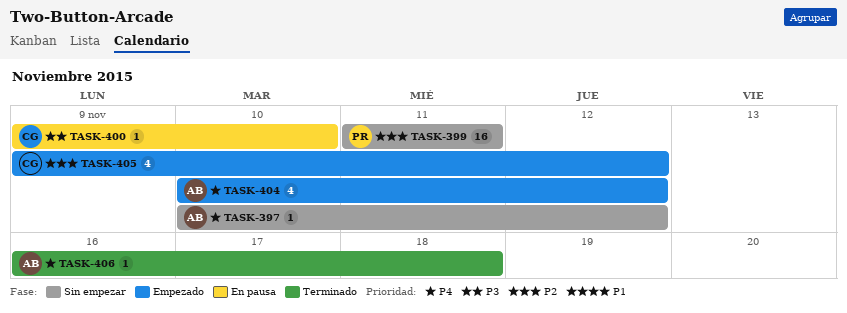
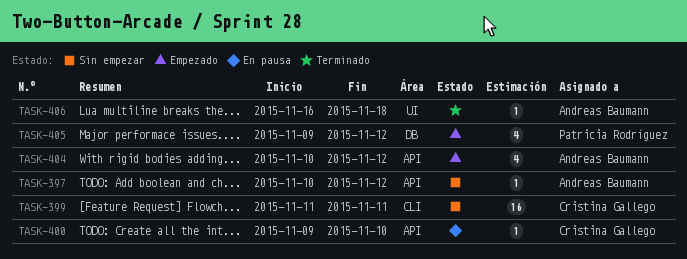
TASK-399, owner: Patricia Rodríguez -> Cristina Gallego
TASK-405, owner: Cristina Gallego -> Patricia Rodríguez

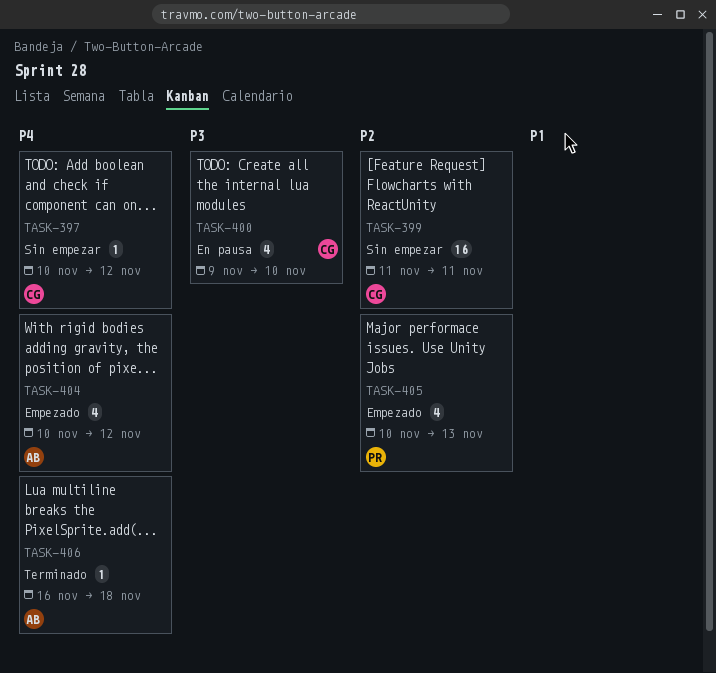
TASK-397, owner: Andreas Baumann -> Cristina Gallego
TASK-400, estimate: 1 -> 4
TASK-405, start: Nov 9 -> Nov 10
TASK-405, due: Nov 12 -> Nov 13

